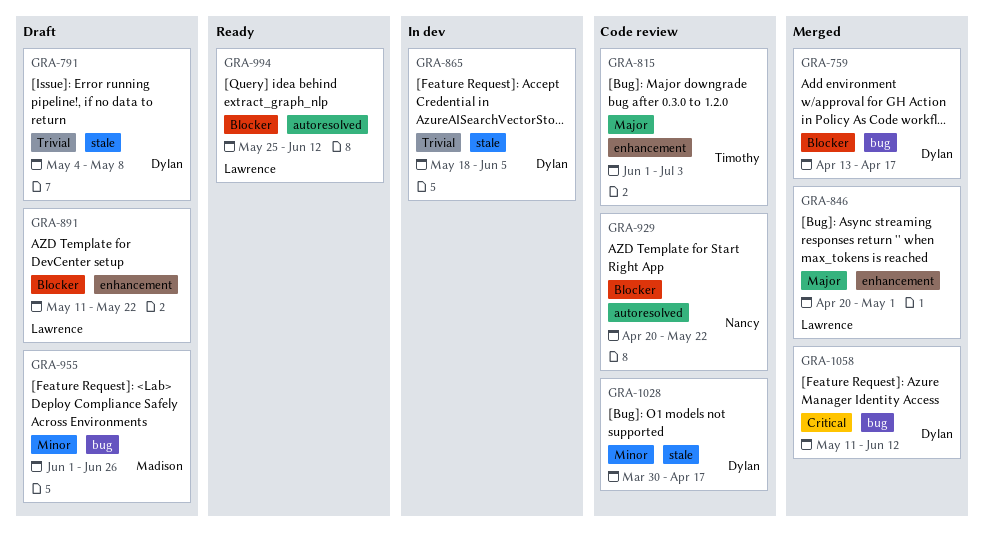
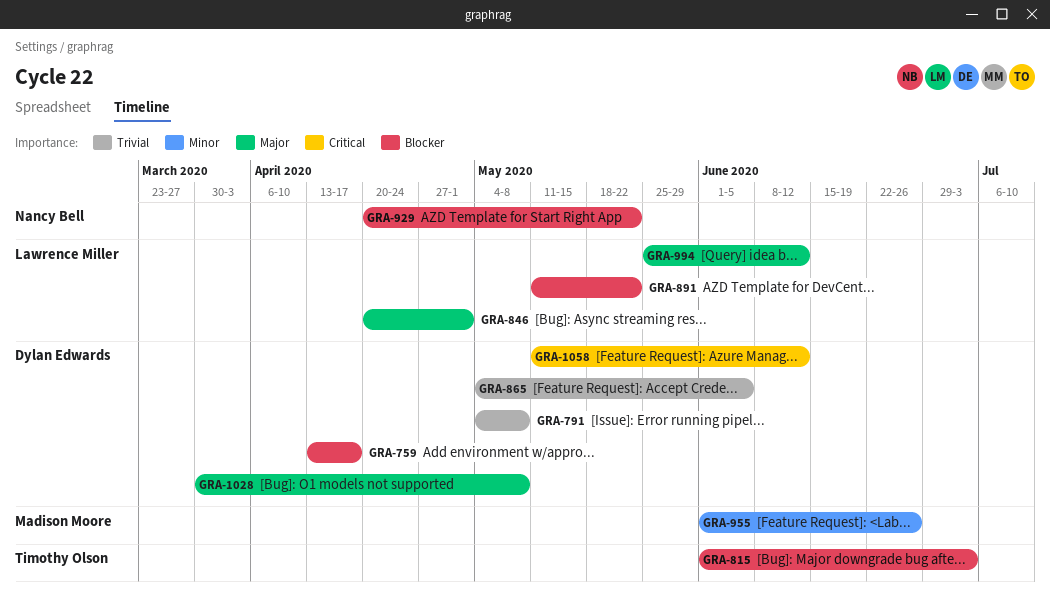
GRA-815, priority: Major -> Blocker
GRA-865, start: May 18 -> May 4
GRA-994, priority: Blocker -> Major
GRA-1028, priority: Minor -> Major
GRA-1028, due: Apr 17 -> May 8

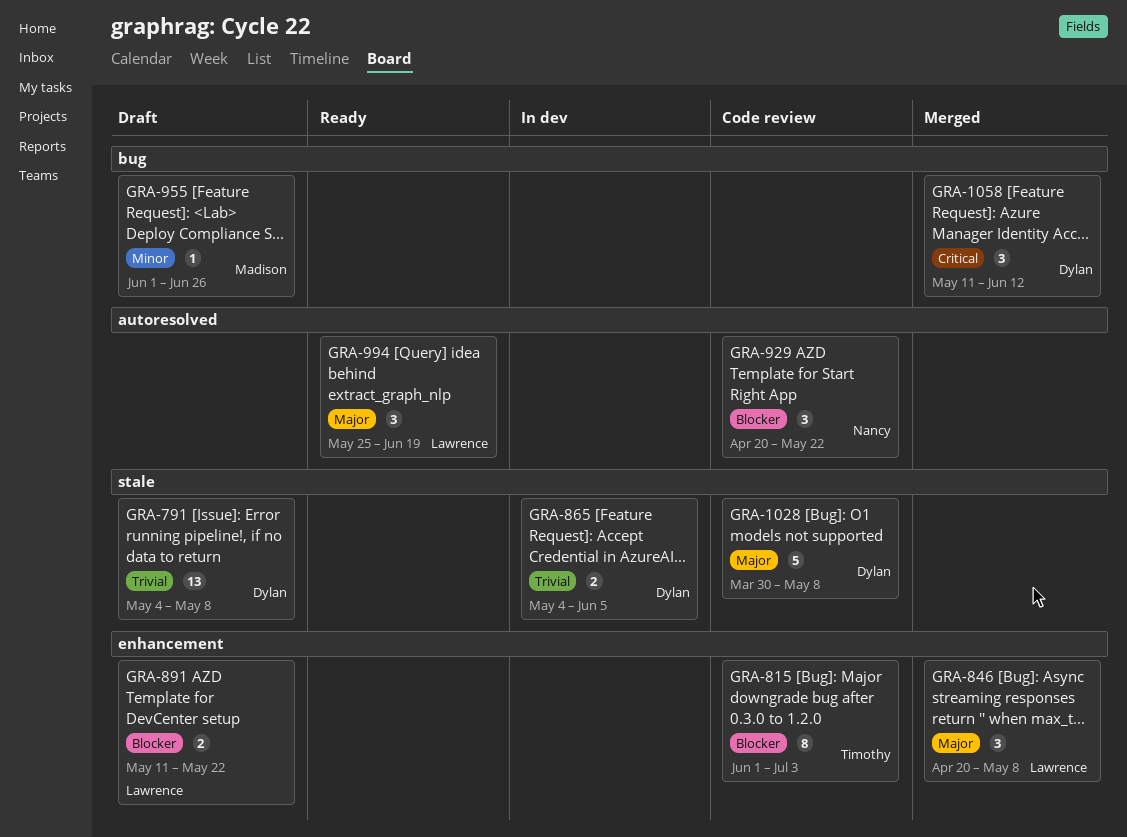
GRA-759: present -> none
GRA-846, due: May 1 -> May 8
GRA-994, due: Jun 12 -> Jun 19

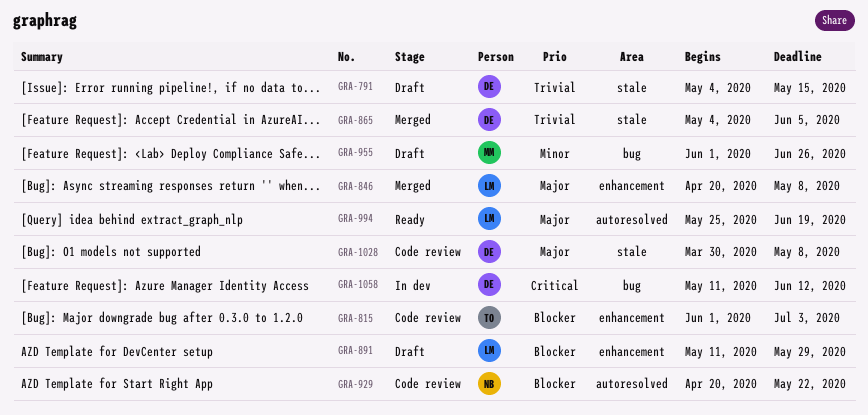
GRA-791, due: May 8 -> May 15
GRA-865, status: In dev -> Merged
GRA-891, due: May 22 -> May 29
GRA-1058, status: Merged -> In dev

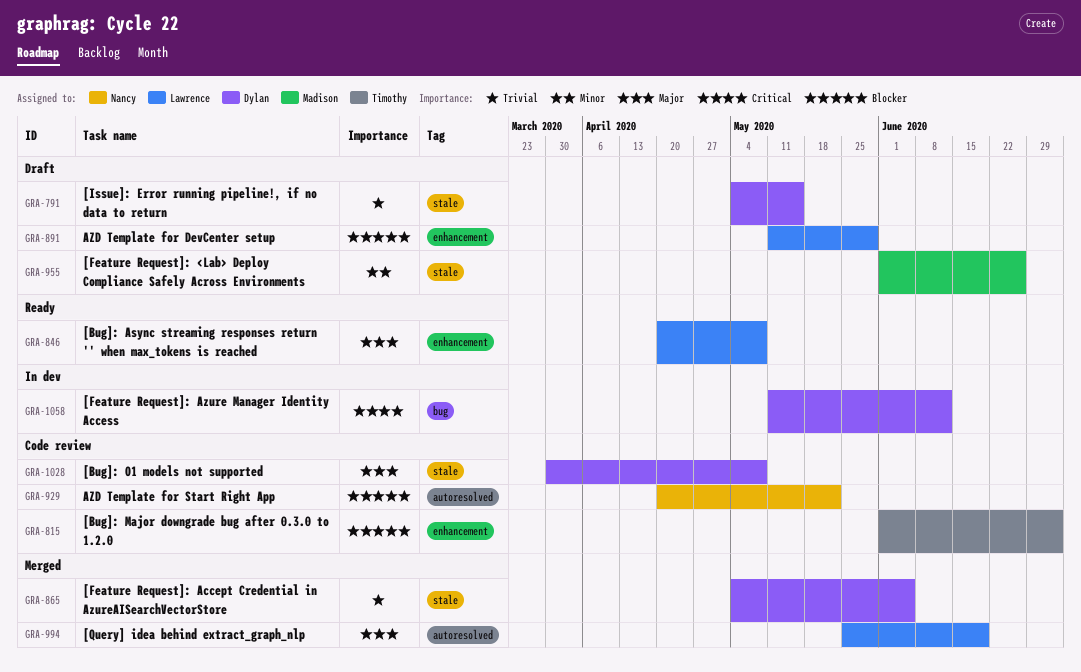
GRA-846, status: Merged -> Ready
GRA-955, label: bug -> stale
GRA-994, status: Ready -> Merged

